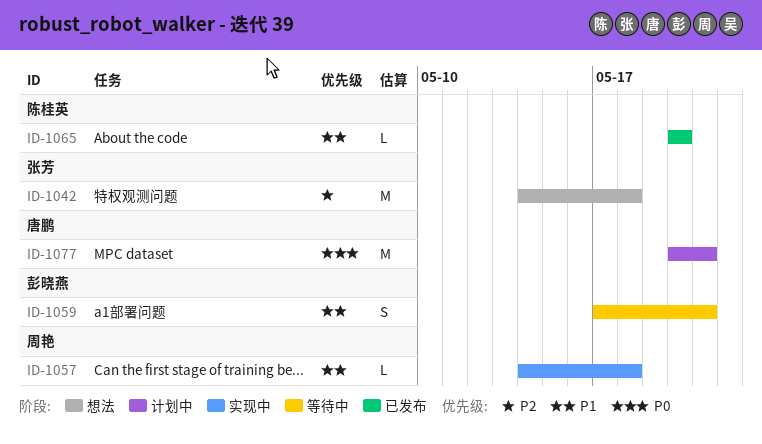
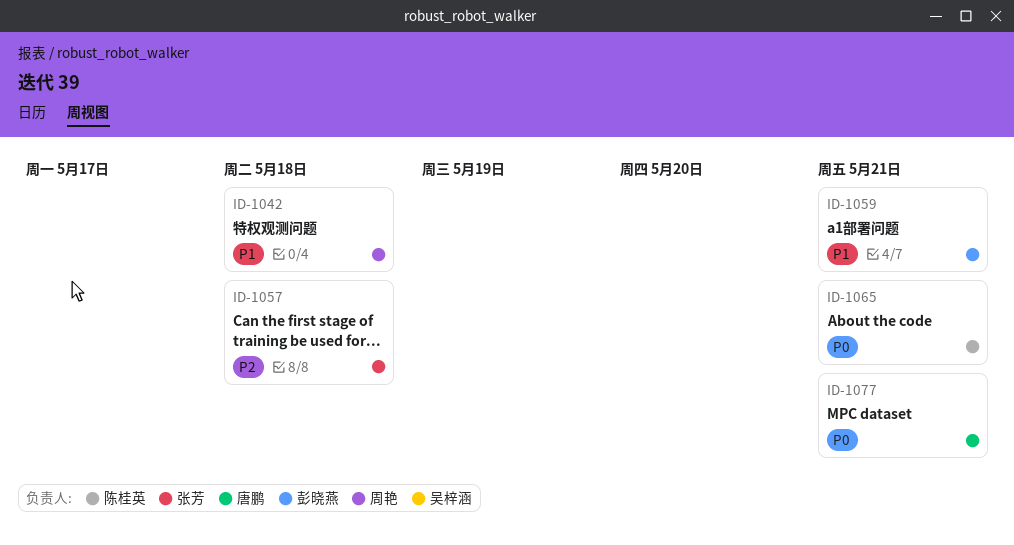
ID-1042, owner: 张芳 -> 周艳
ID-1042, priority: P2 -> P1
ID-1057, owner: 周艳 -> 张芳
ID-1057, priority: P1 -> P2
ID-1065, priority: P1 -> P0
ID-1065, due: May 20 -> May 21

